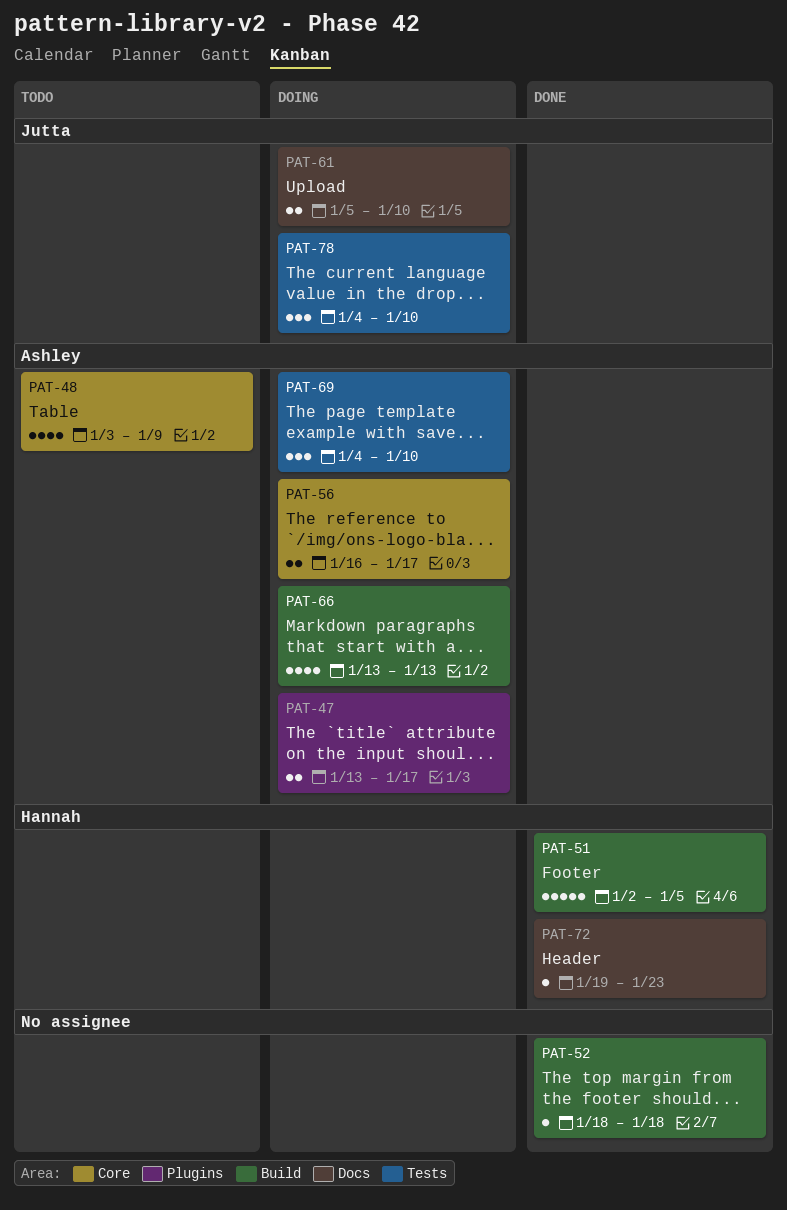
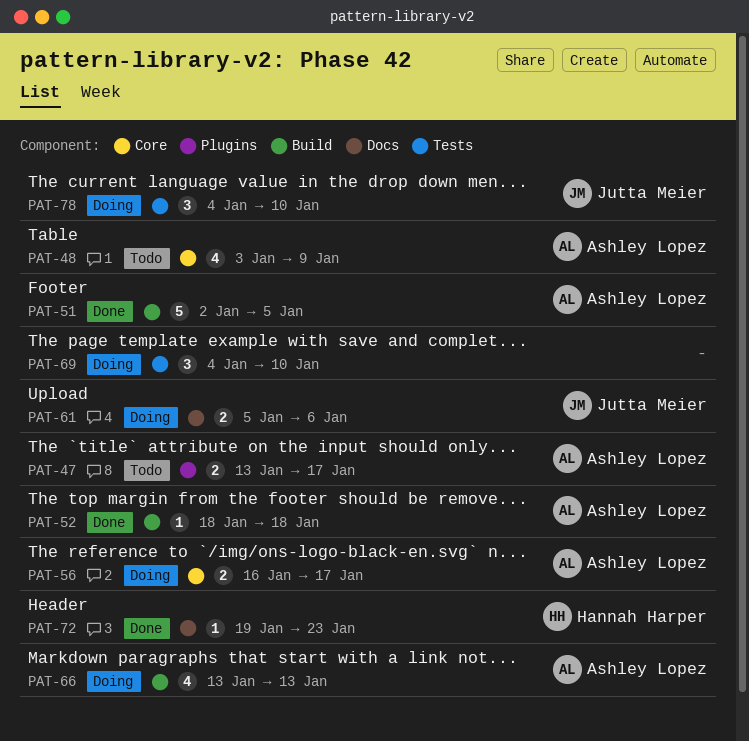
PAT-47, status: Doing -> Todo
PAT-51, owner: Hannah Harper -> Ashley Lopez
PAT-52, owner: none -> Ashley Lopez
PAT-61, due: Jan 10 -> Jan 6
PAT-69, owner: Ashley Lopez -> none

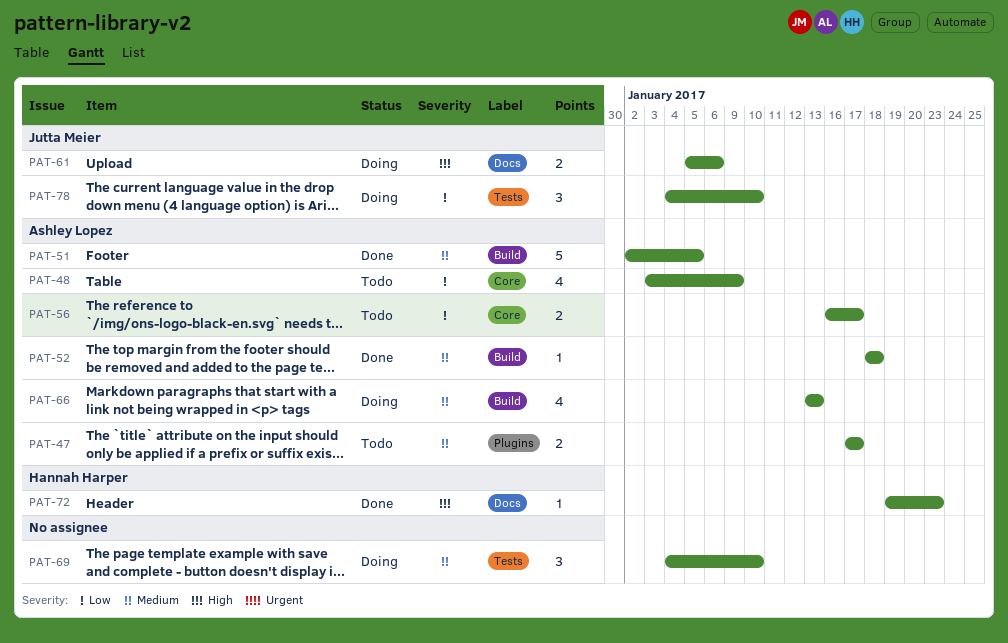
PAT-47, start: Jan 13 -> Jan 17
PAT-56, status: Doing -> Todo

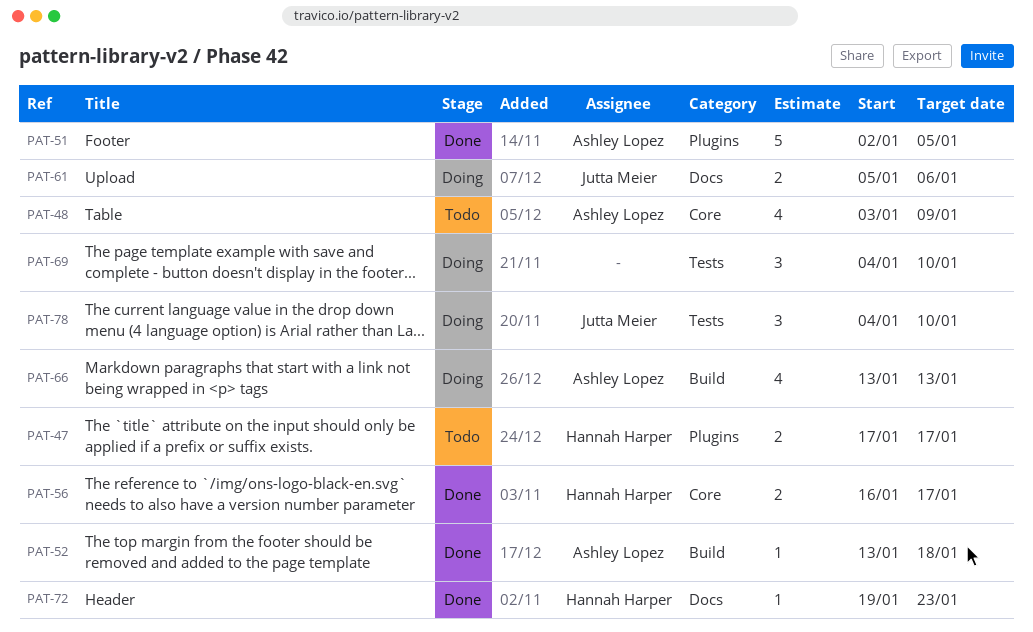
PAT-47, owner: Ashley Lopez -> Hannah Harper
PAT-51, label: Build -> Plugins
PAT-52, start: Jan 18 -> Jan 13
PAT-56, status: Todo -> Done
PAT-56, owner: Ashley Lopez -> Hannah Harper

